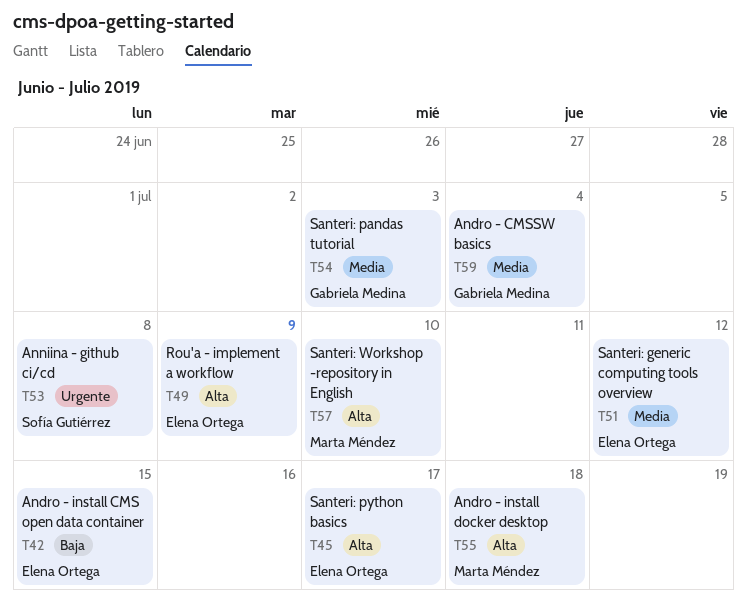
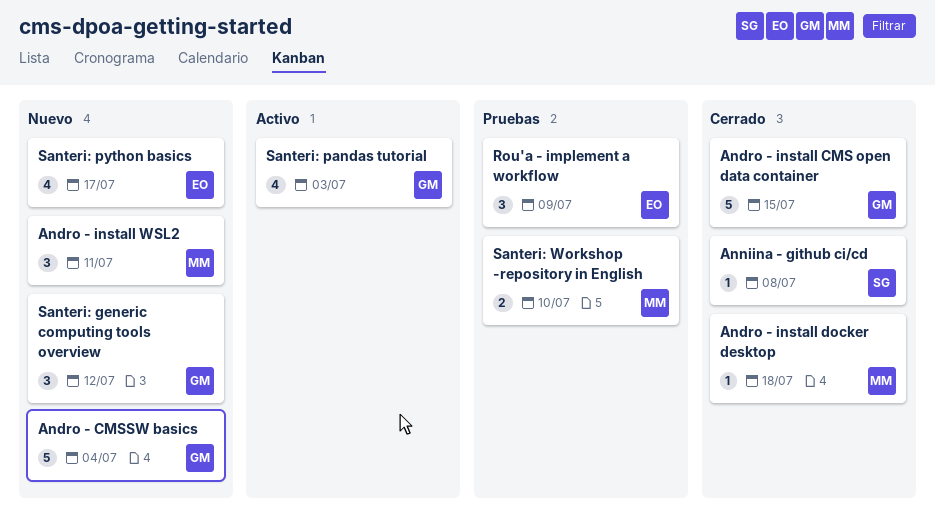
Andro - install CMS open data container, owner: Elena Ortega -> Gabriela Medina
Andro - install WSL2: none -> present
Santeri: generic computing tools overview, owner: Elena Ortega -> Gabriela Medina

